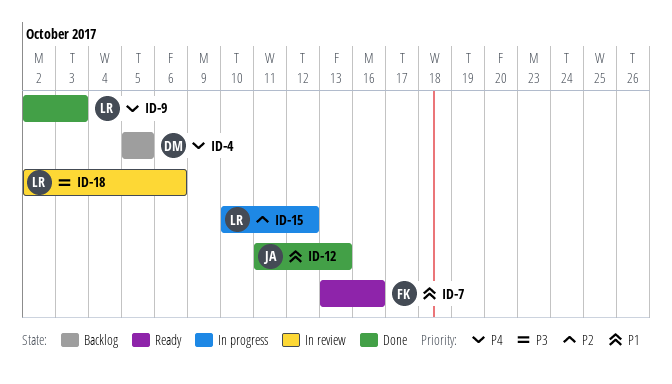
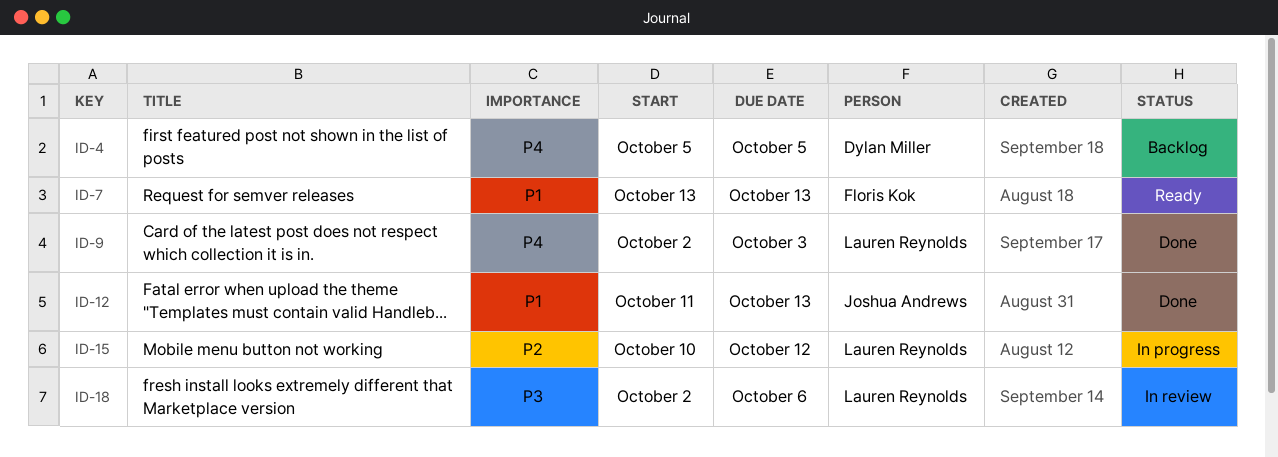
ID-7, due: Oct 16 -> Oct 13

